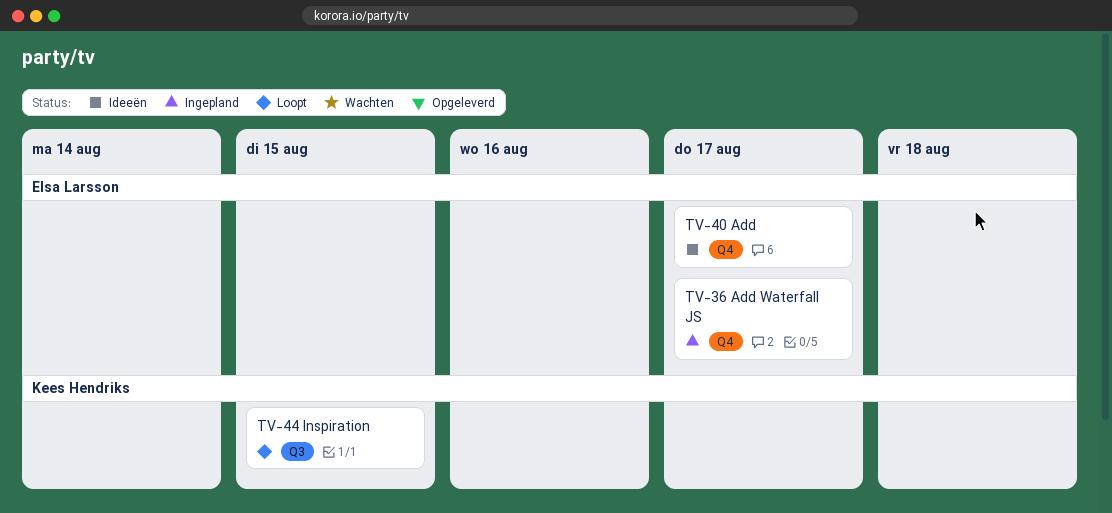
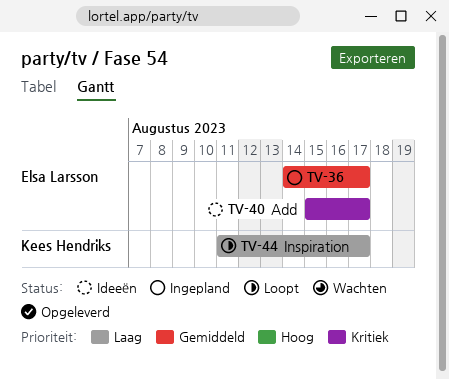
TV-44, due: Aug 15 -> Aug 17

